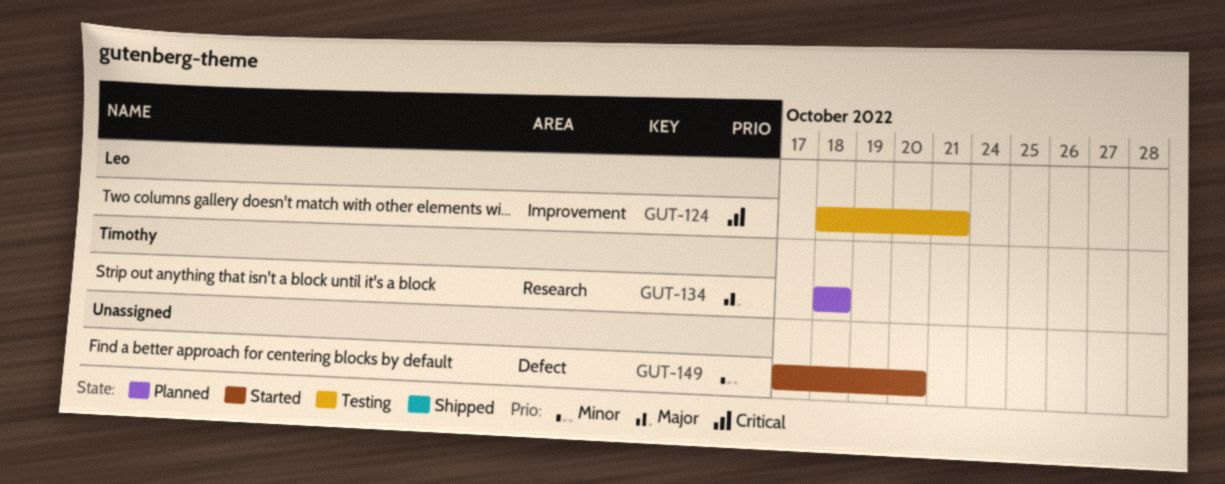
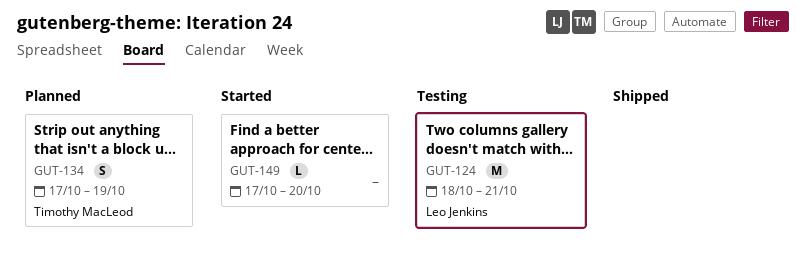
GUT-134, start: Oct 18 -> Oct 17
GUT-134, due: Oct 18 -> Oct 19

